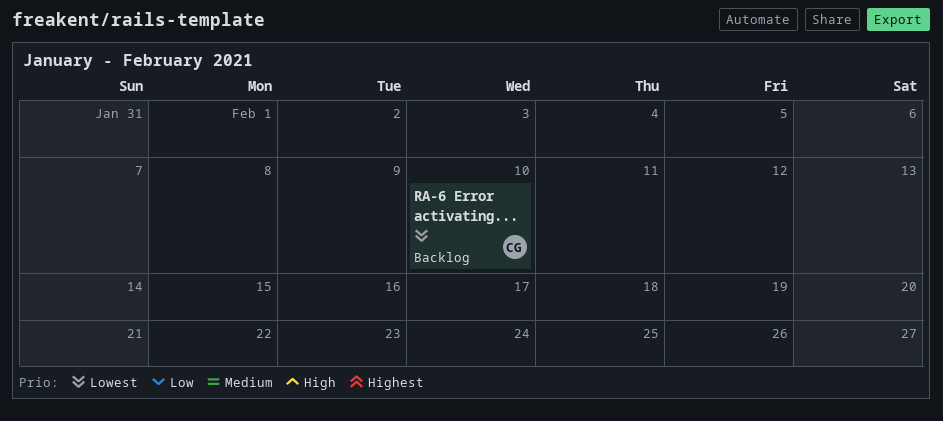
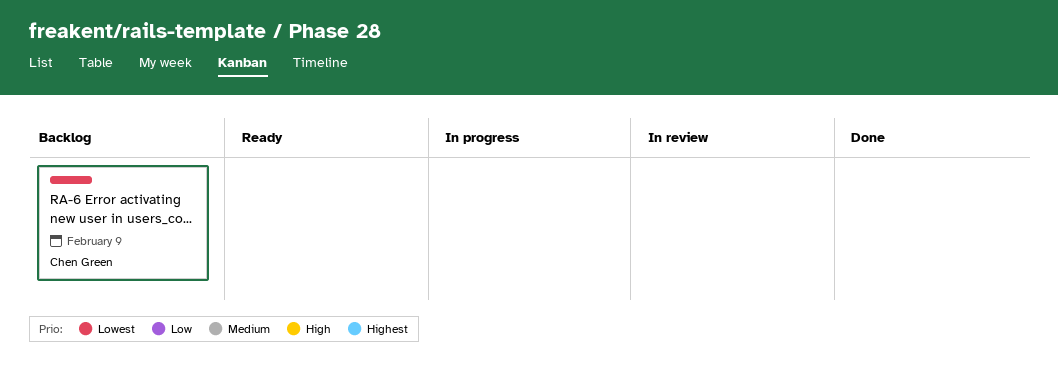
RA-6, due: Feb 10 -> Feb 9

